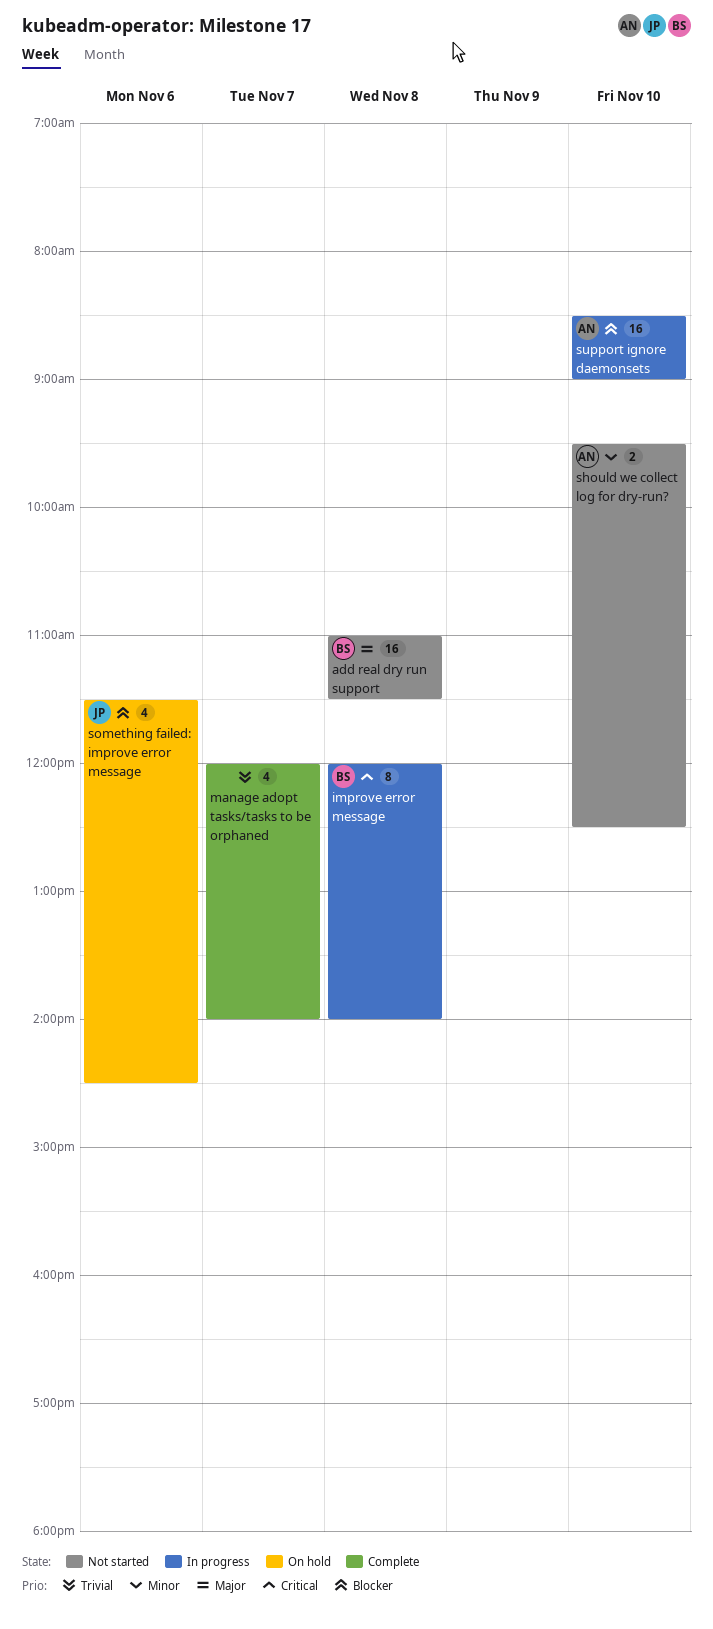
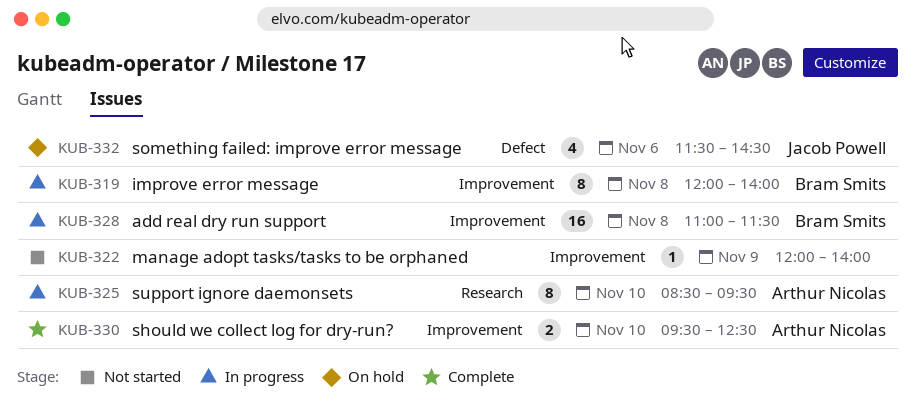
add real dry run support, status: Not started -> In progress
manage adopt tasks/tasks to be orphaned, status: Complete -> Not started
manage adopt tasks/tasks to be orphaned, estimate: 4 -> 1
manage adopt tasks/tasks to be orphaned, day: Nov 7 -> Nov 9
should we collect log for dry-run?, status: Not started -> Complete
support ignore daemonsets, estimate: 16 -> 8
support ignore daemonsets, ends: 09:00 -> 09:30

